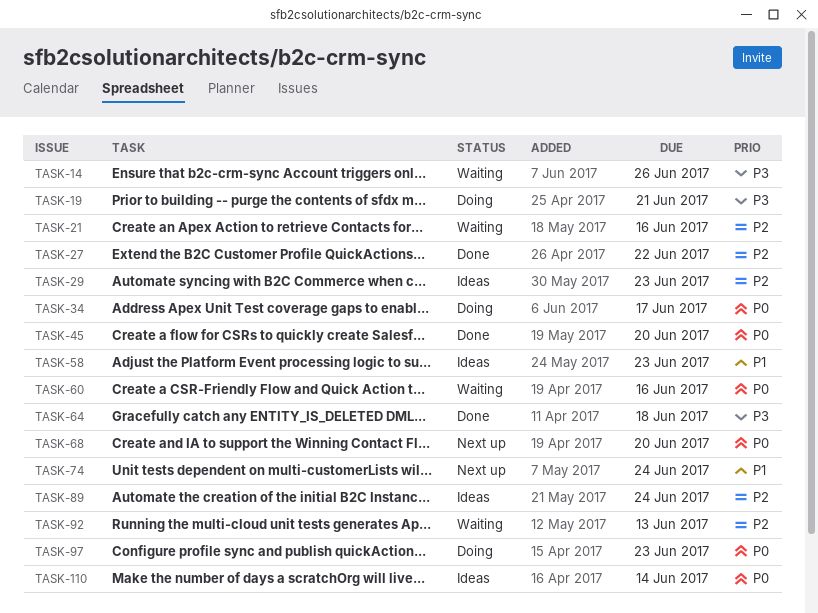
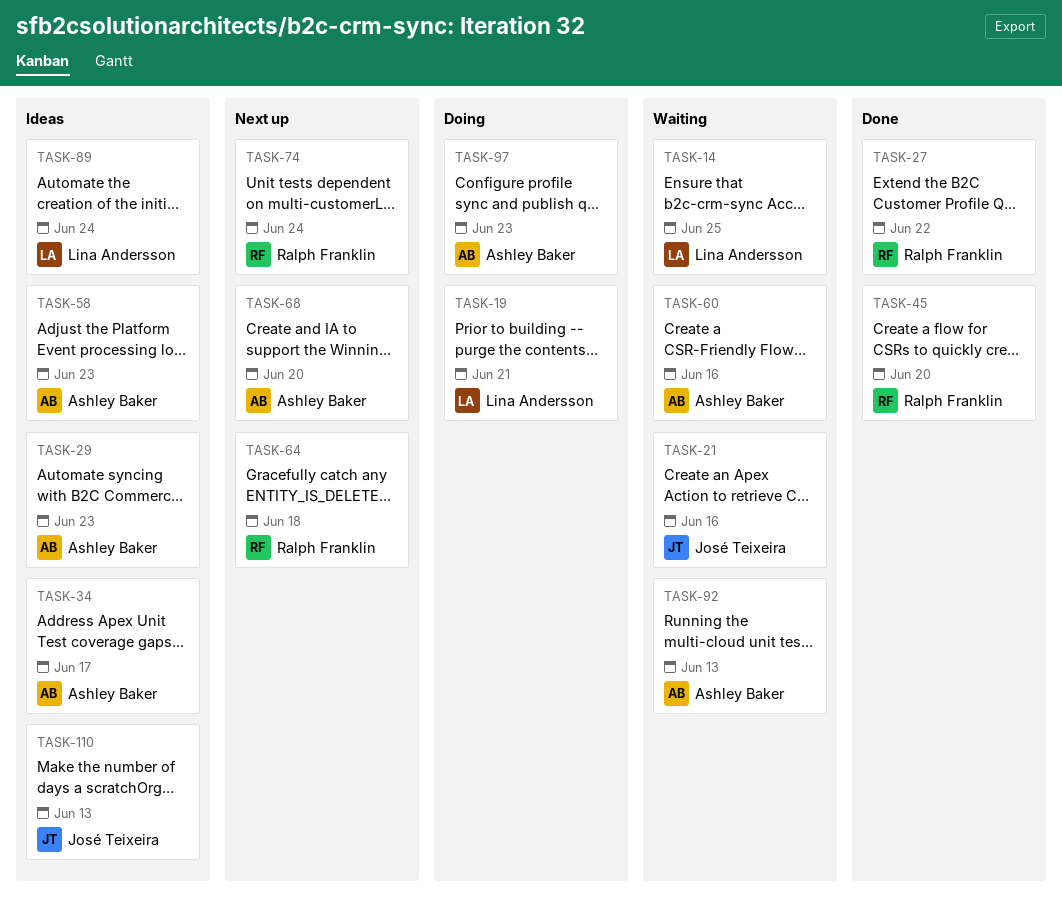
TASK-14, due: Jun 26 -> Jun 25
TASK-34, status: Doing -> Ideas
TASK-64, status: Done -> Next up
TASK-110, due: Jun 14 -> Jun 13

